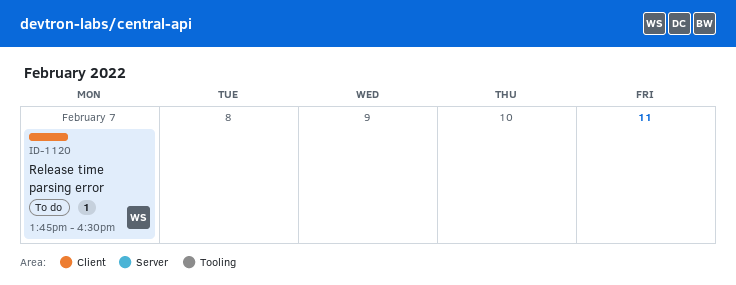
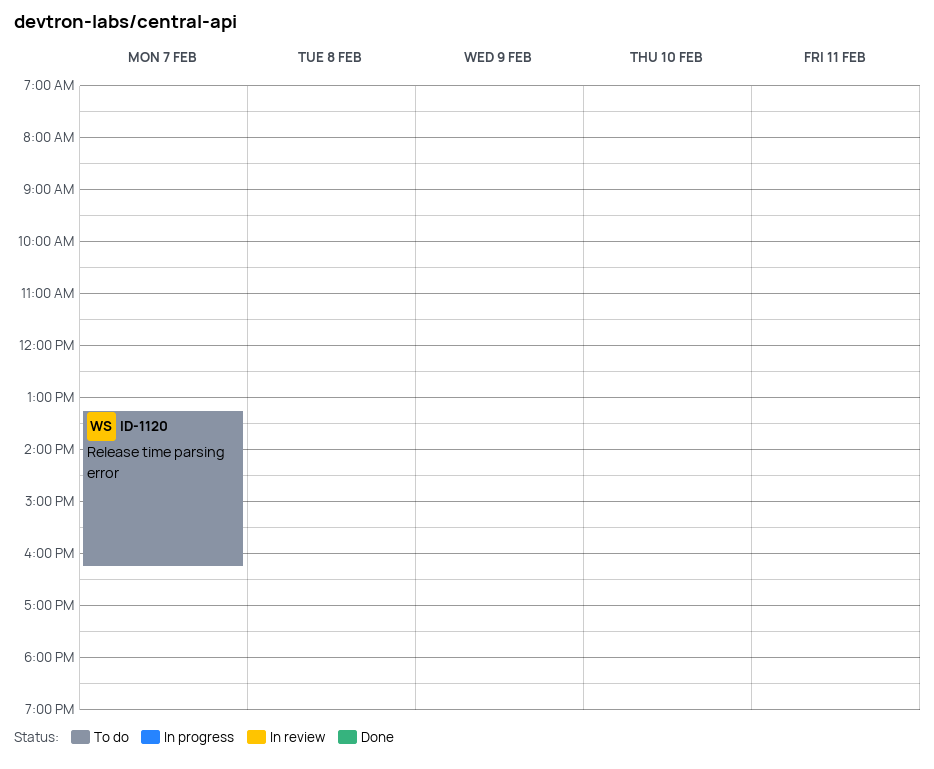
ID-1120, begins: 13:45 -> 13:15
ID-1120, ends: 16:30 -> 16:15

